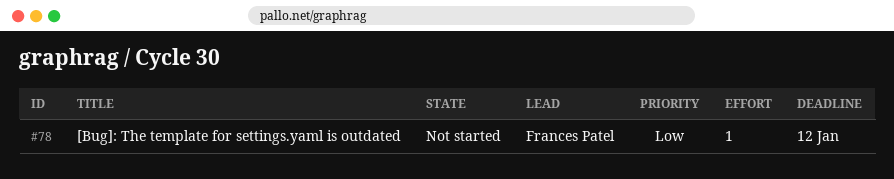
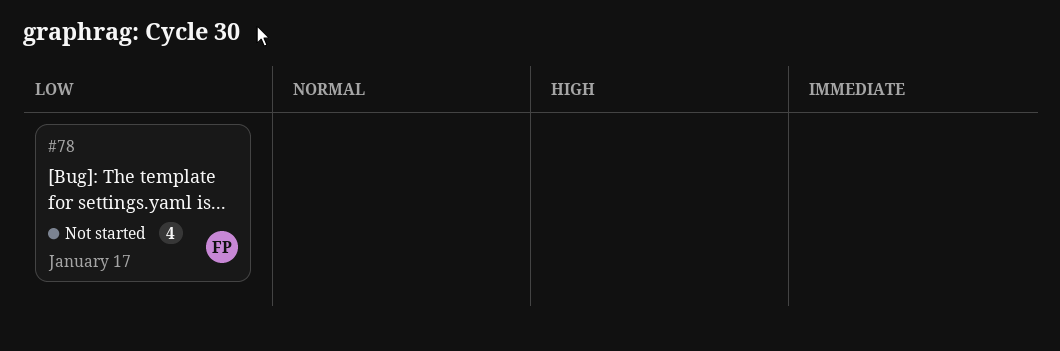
#78, estimate: 1 -> 4
#78, due: Jan 12 -> Jan 17

